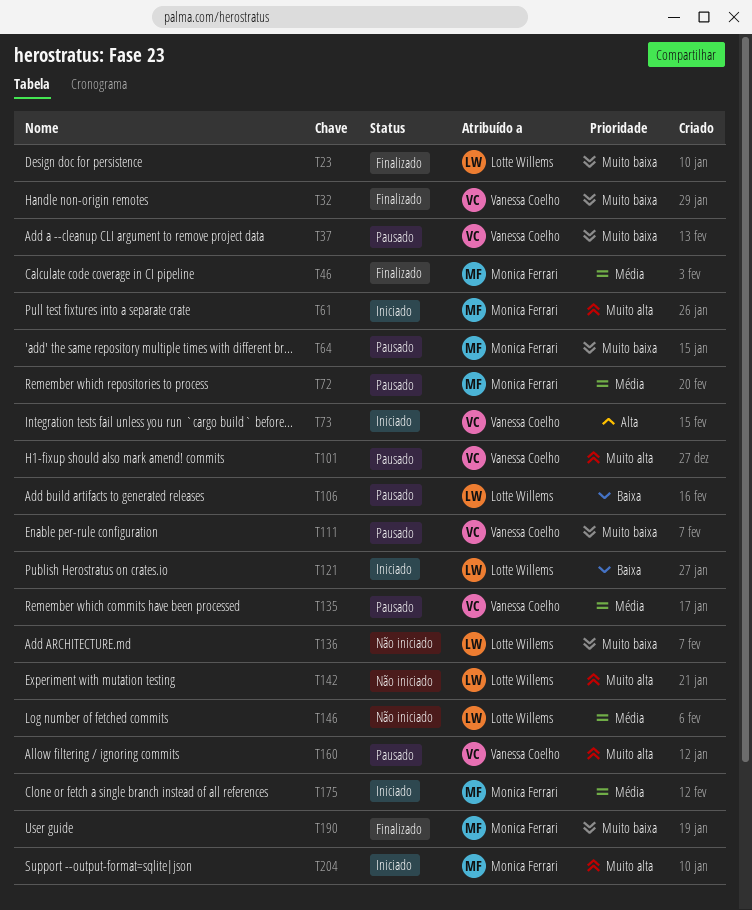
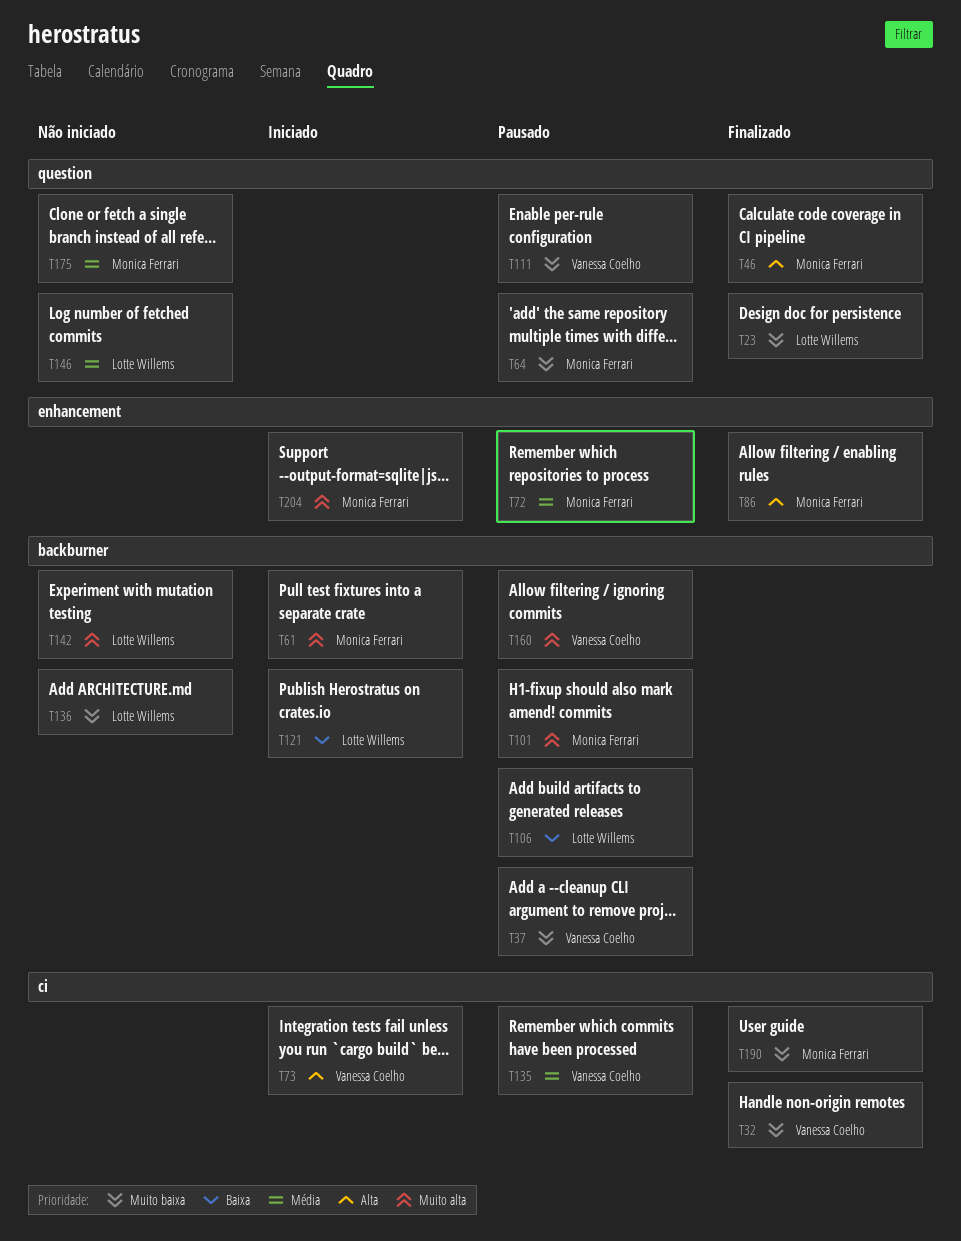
T46, priority: Média -> Alta
T86: none -> present
T101, owner: Vanessa Coelho -> Monica Ferrari
T175, status: Iniciado -> Não iniciado

